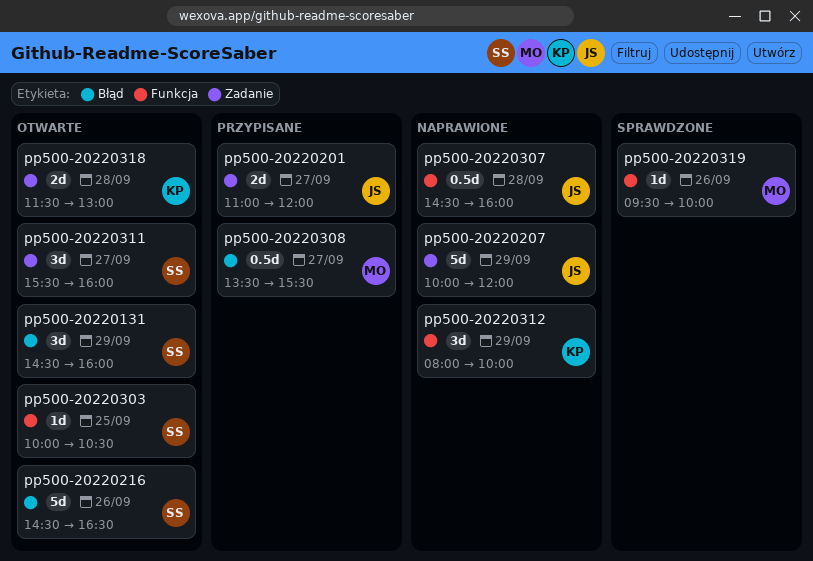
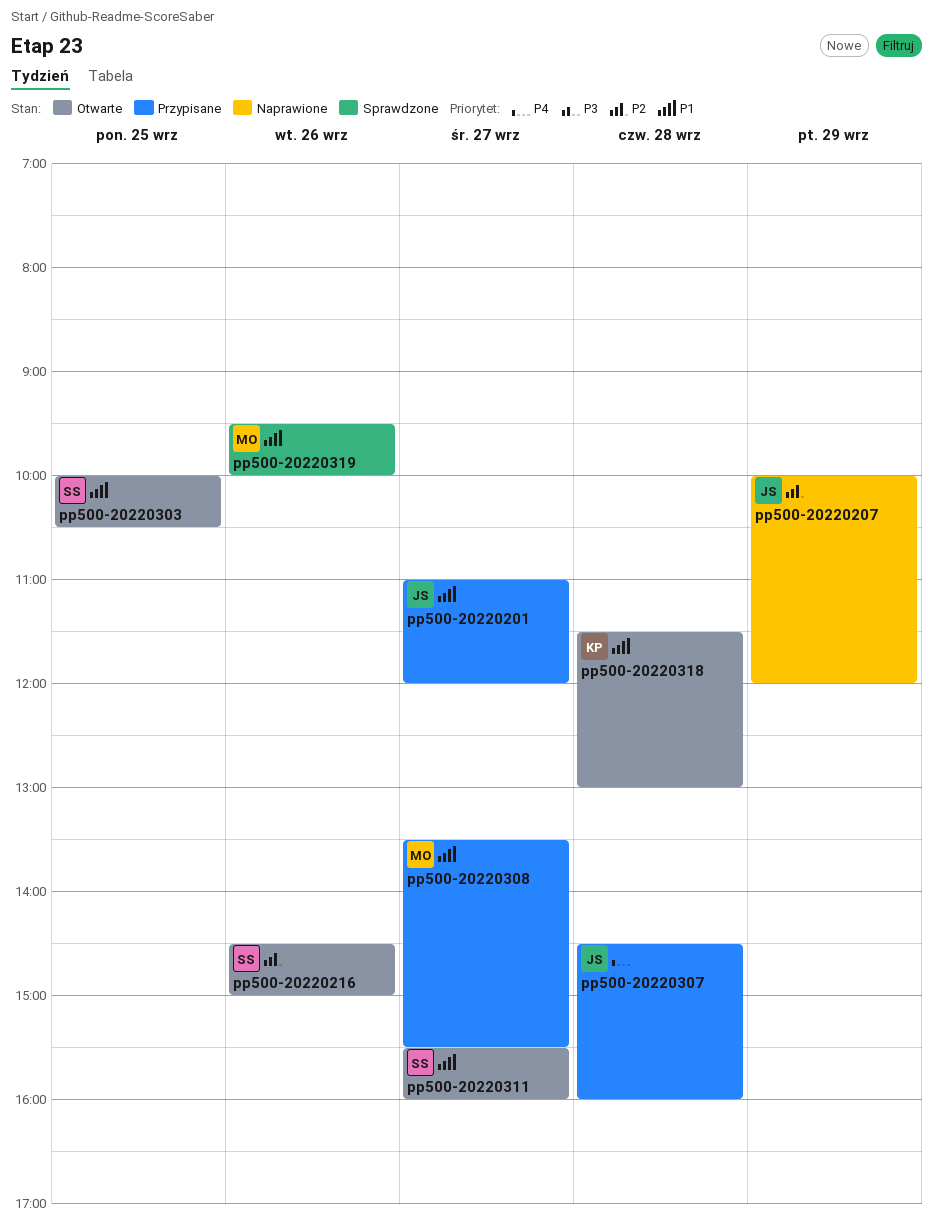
pp500-20220131: present -> none
pp500-20220216, ends: 16:30 -> 15:00
pp500-20220307, status: Naprawione -> Przypisane
pp500-20220312: present -> none

